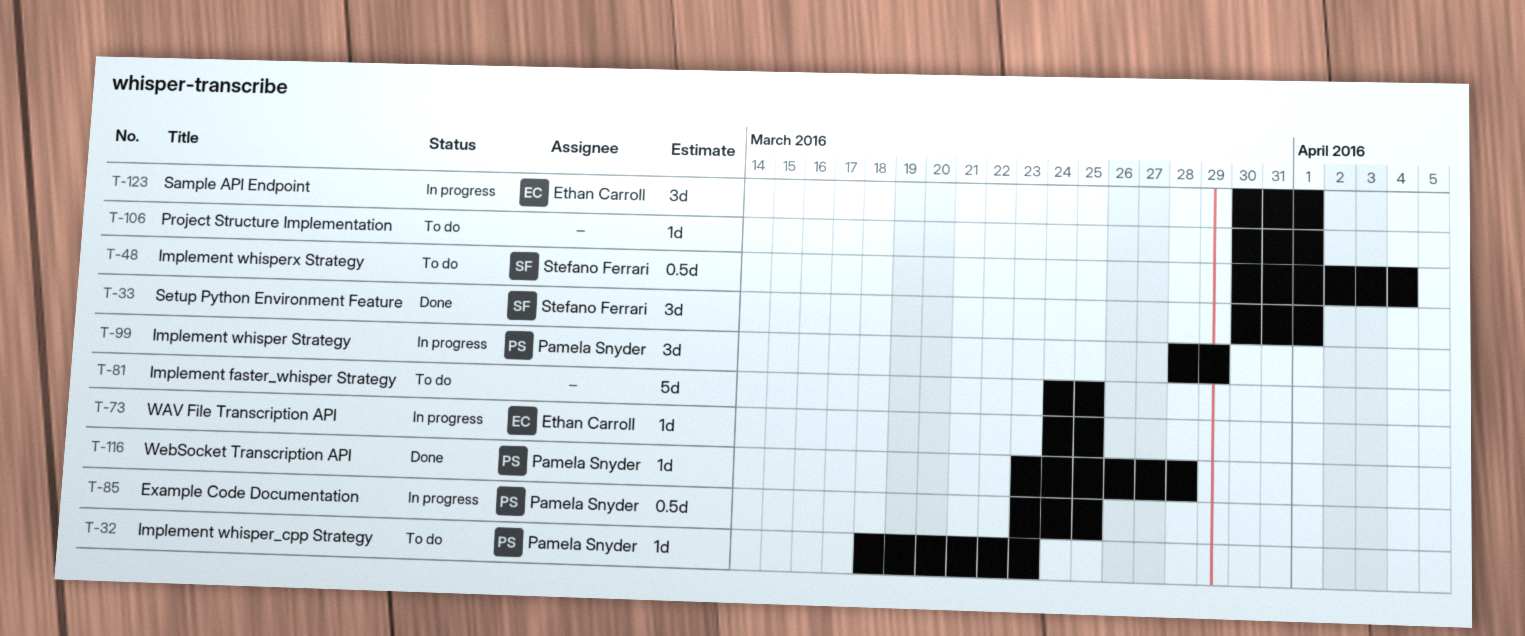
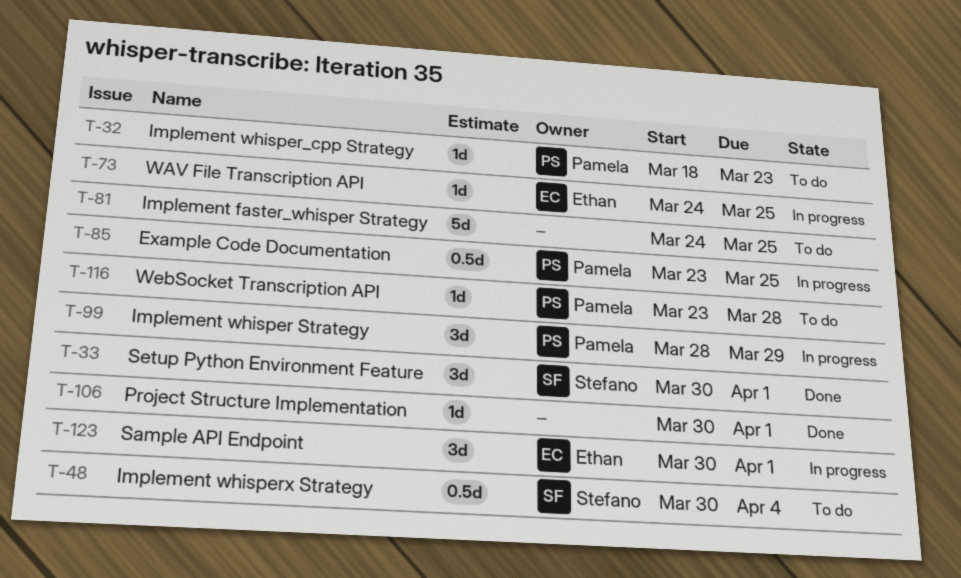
T-106, status: To do -> Done
T-116, status: Done -> To do

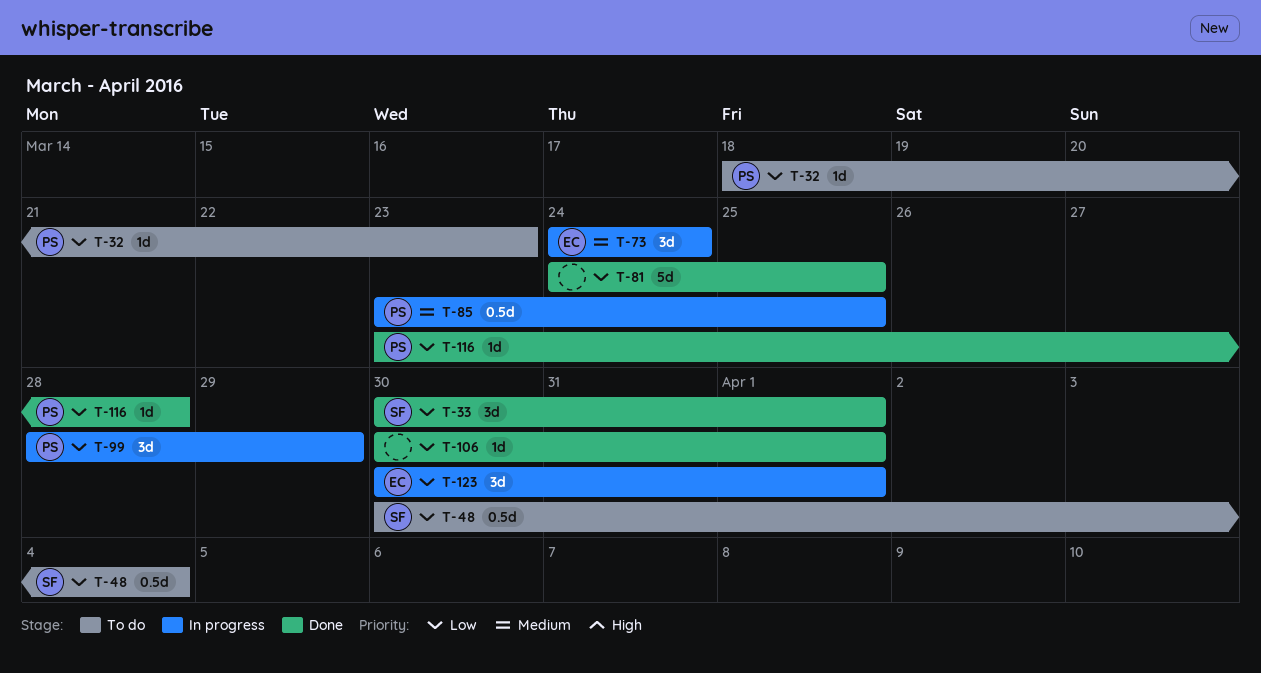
T-73, estimate: 1d -> 3d
T-73, due: Mar 25 -> Mar 24
T-81, status: To do -> Done
T-116, status: To do -> Done

